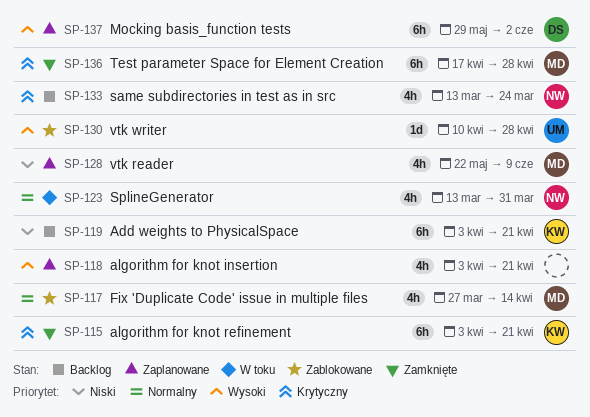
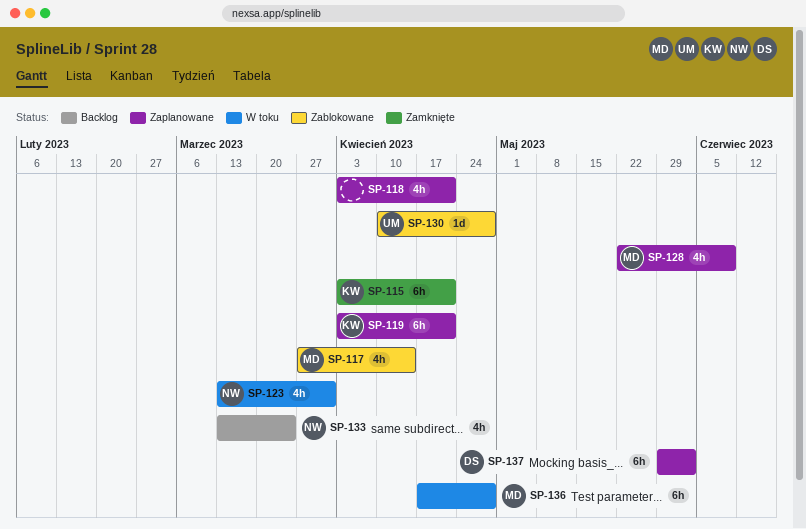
SP-119, status: Backlog -> Zaplanowane
SP-136, status: Zamknięte -> W toku

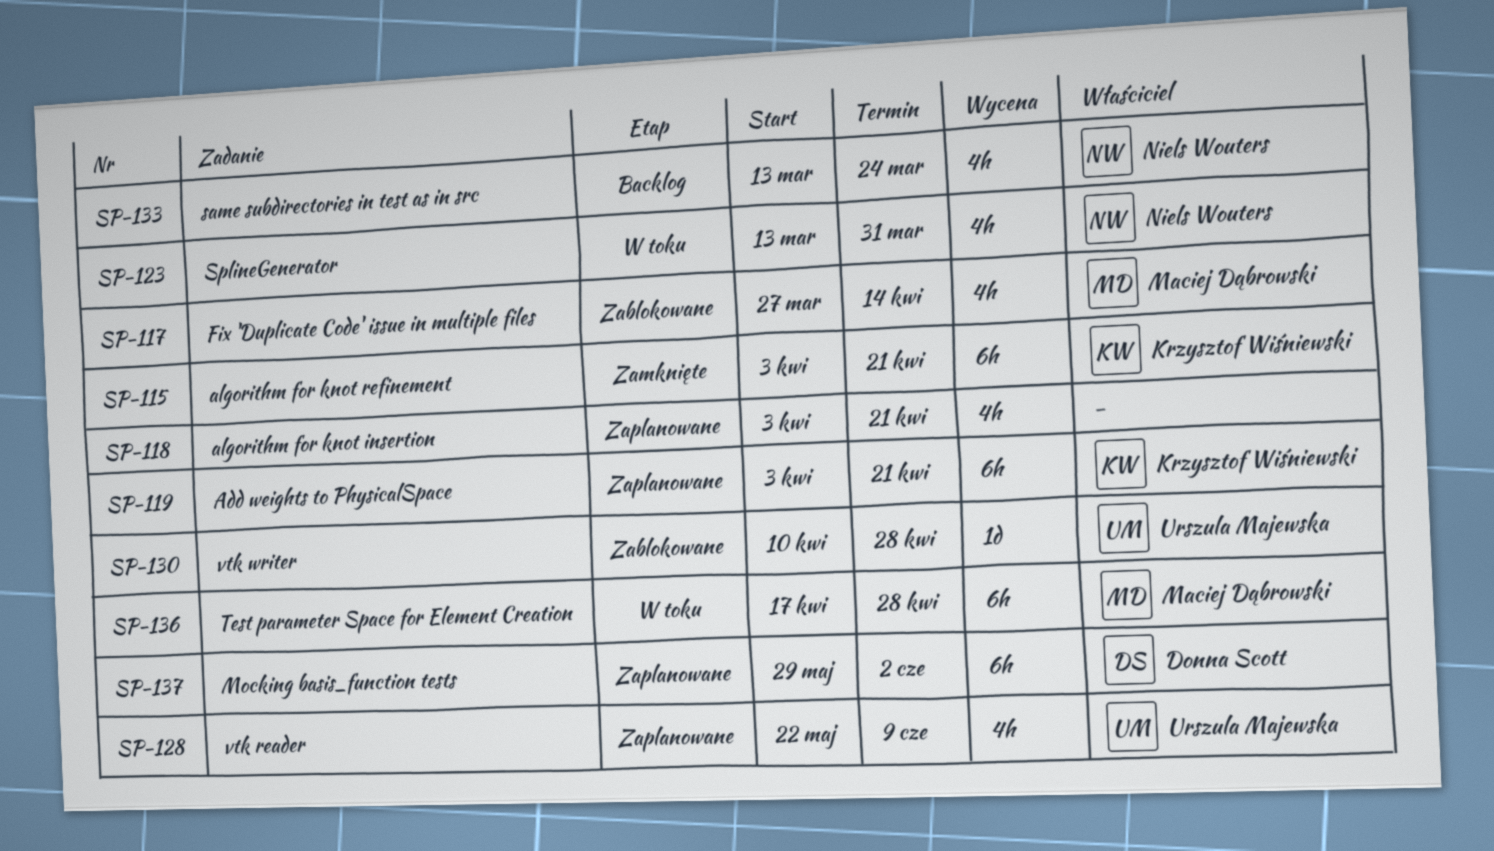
SP-128, owner: Maciej Dąbrowski -> Urszula Majewska

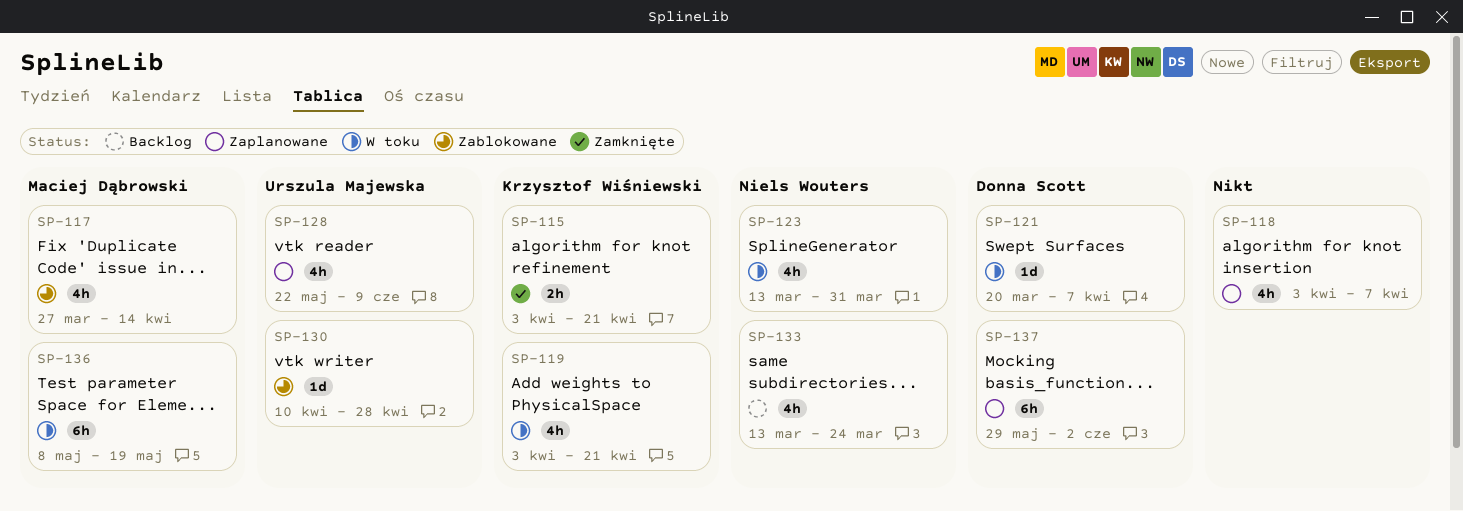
SP-115, estimate: 6h -> 2h
SP-118, due: Apr 21 -> Apr 7
SP-119, status: Zaplanowane -> W toku
SP-119, estimate: 6h -> 4h
SP-121: none -> present
SP-136, start: Apr 17 -> May 8
SP-136, due: Apr 28 -> May 19

